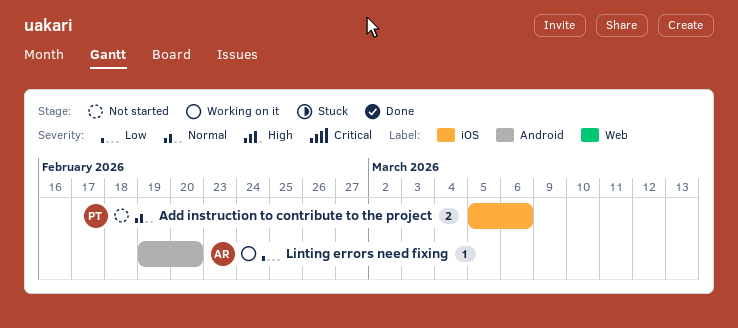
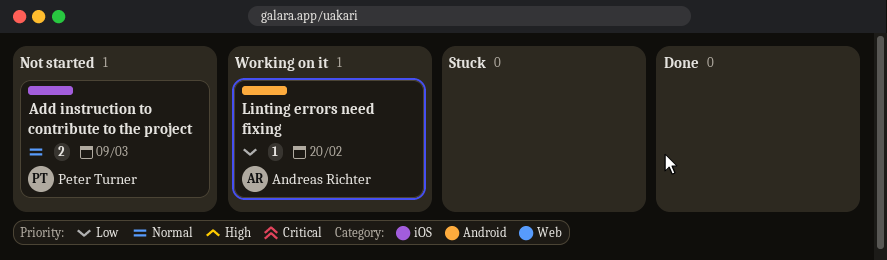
Add instruction to contribute to the project, due: Mar 6 -> Mar 9

